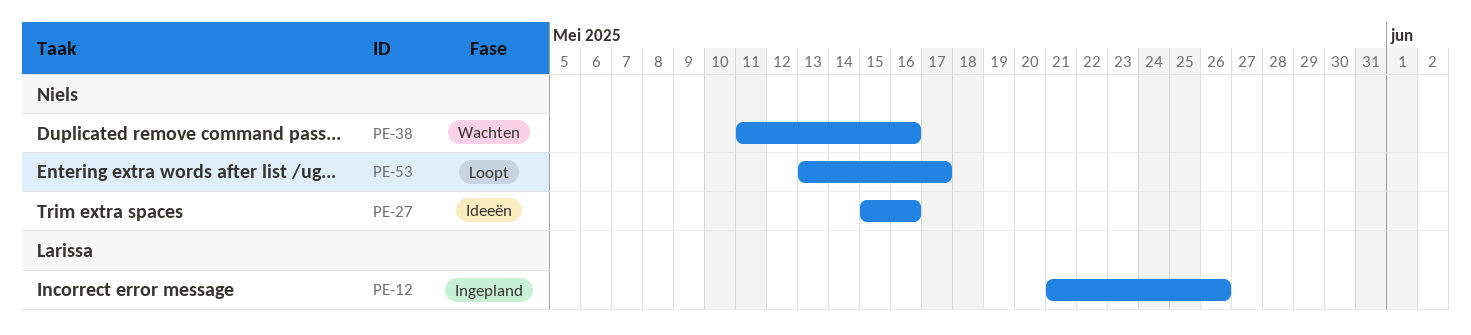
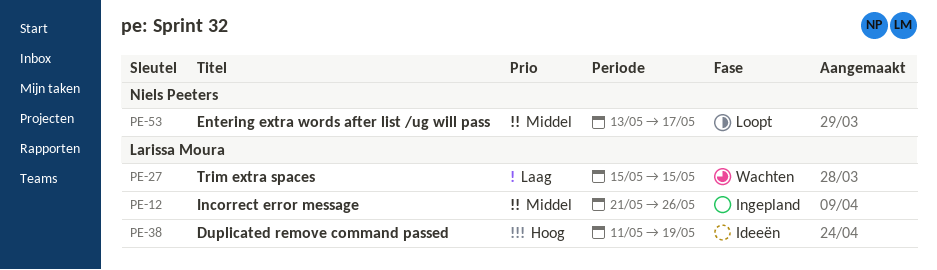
PE-27, status: Ideeën -> Wachten
PE-27, owner: Niels Peeters -> Larissa Moura
PE-27, due: May 16 -> May 15
PE-38, status: Wachten -> Ideeën
PE-38, owner: Niels Peeters -> Larissa Moura
PE-38, due: May 16 -> May 19

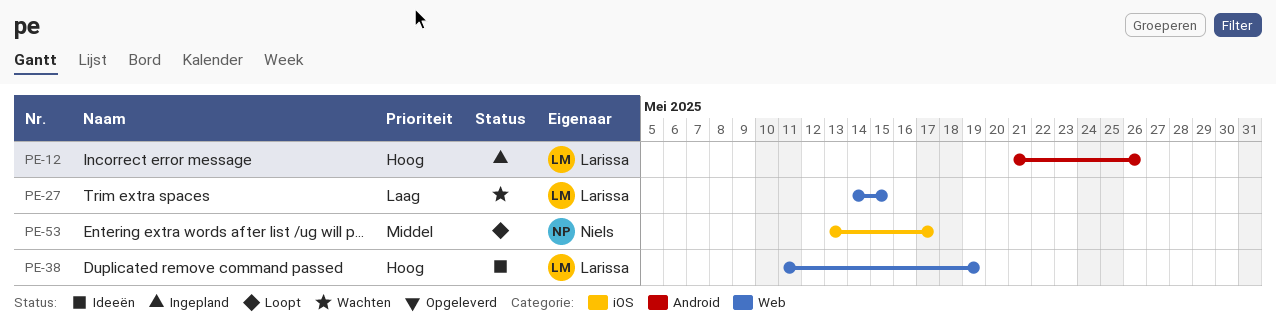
PE-12, priority: Middel -> Hoog
PE-27, start: May 15 -> May 14

